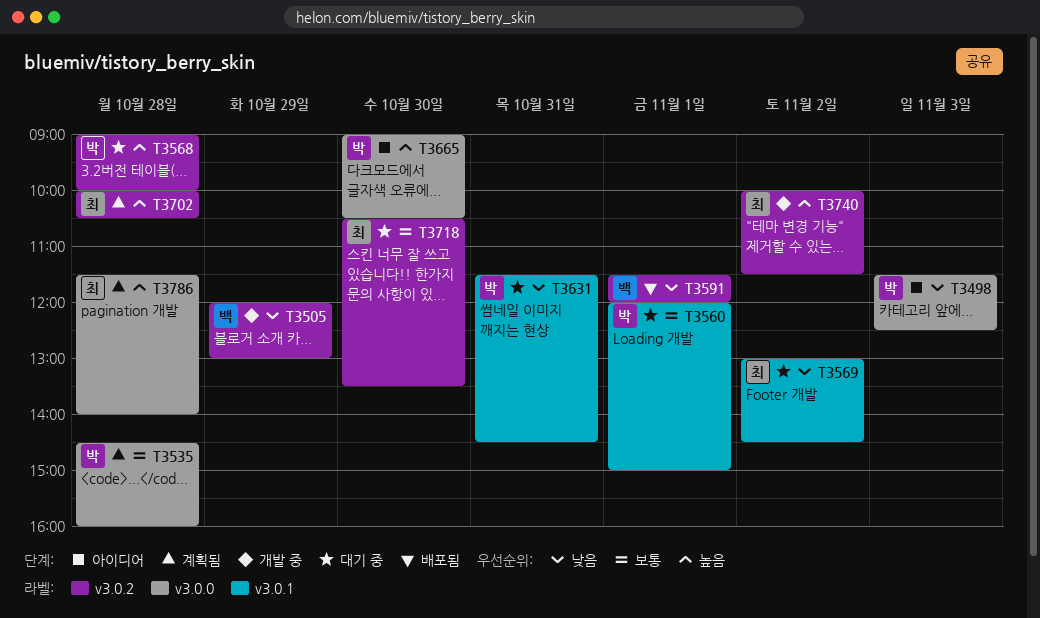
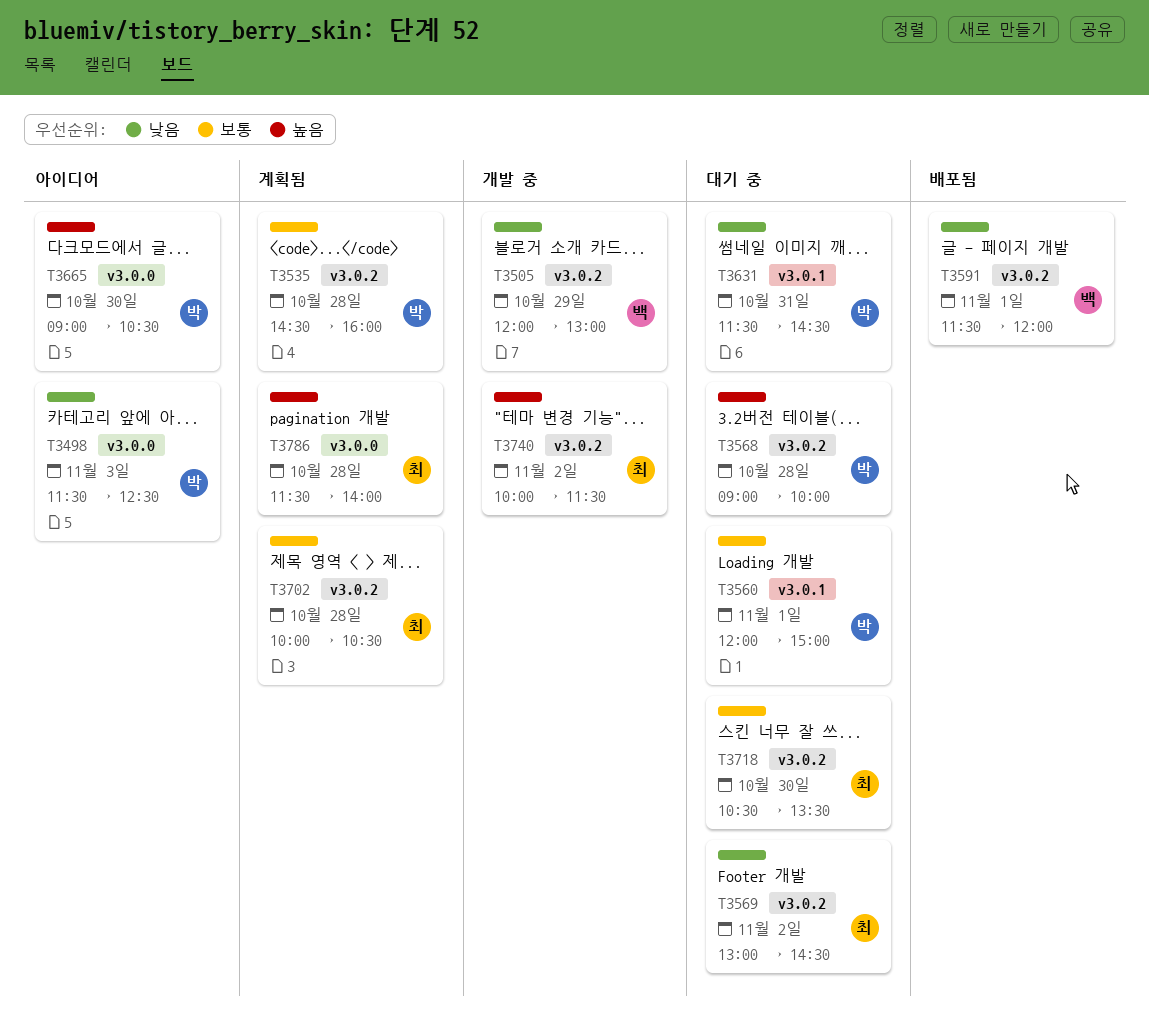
T3535, label: v3.0.0 -> v3.0.2
T3569, label: v3.0.1 -> v3.0.2
T3702, priority: 높음 -> 보통

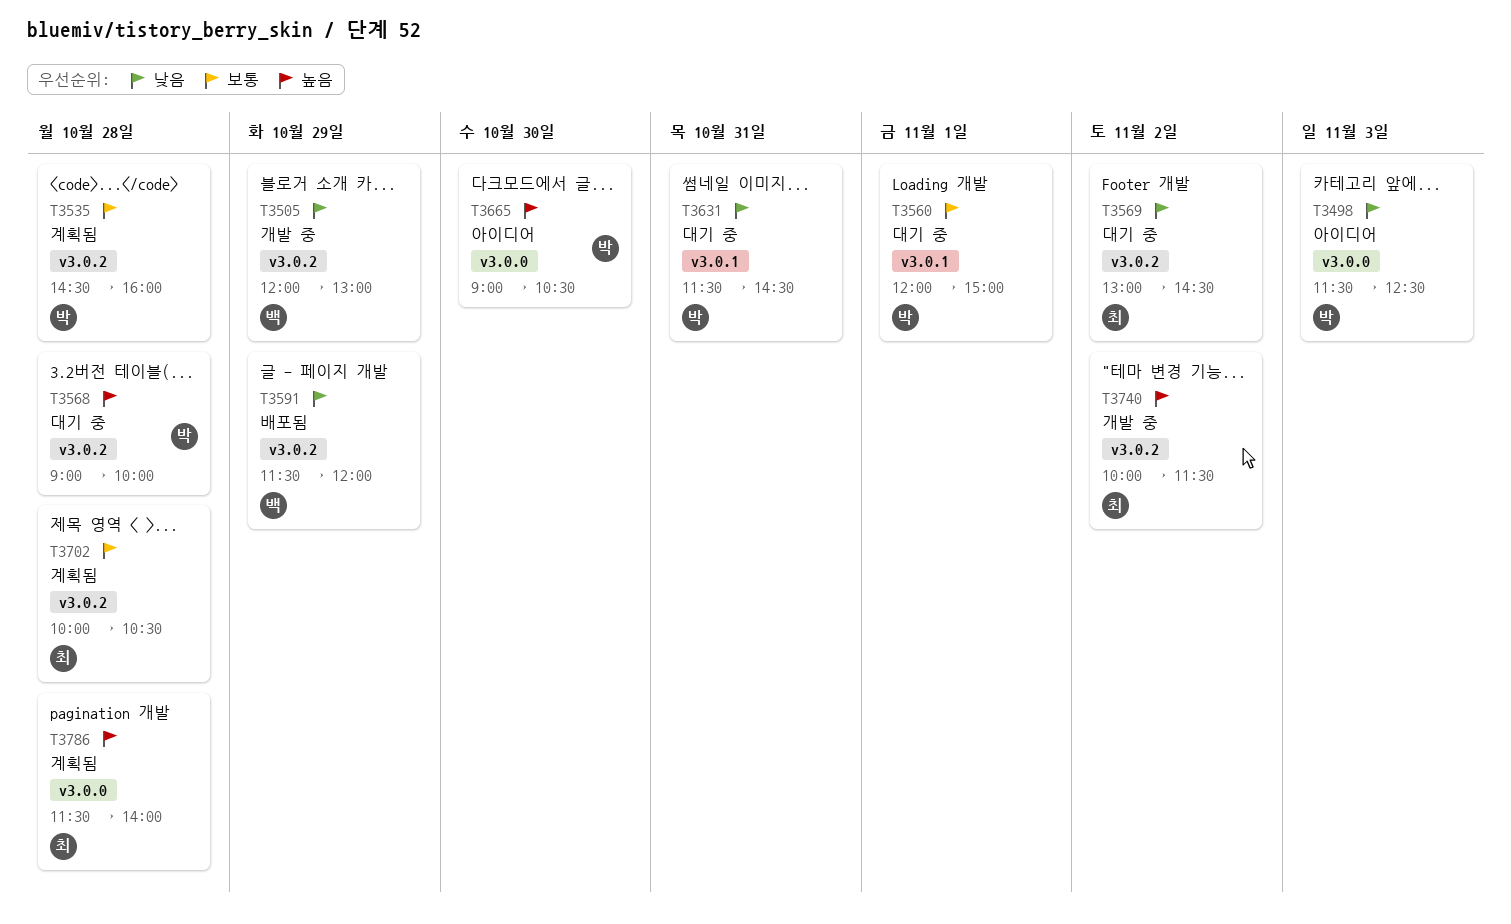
T3591, day: Nov 1 -> Oct 29
T3718: present -> none

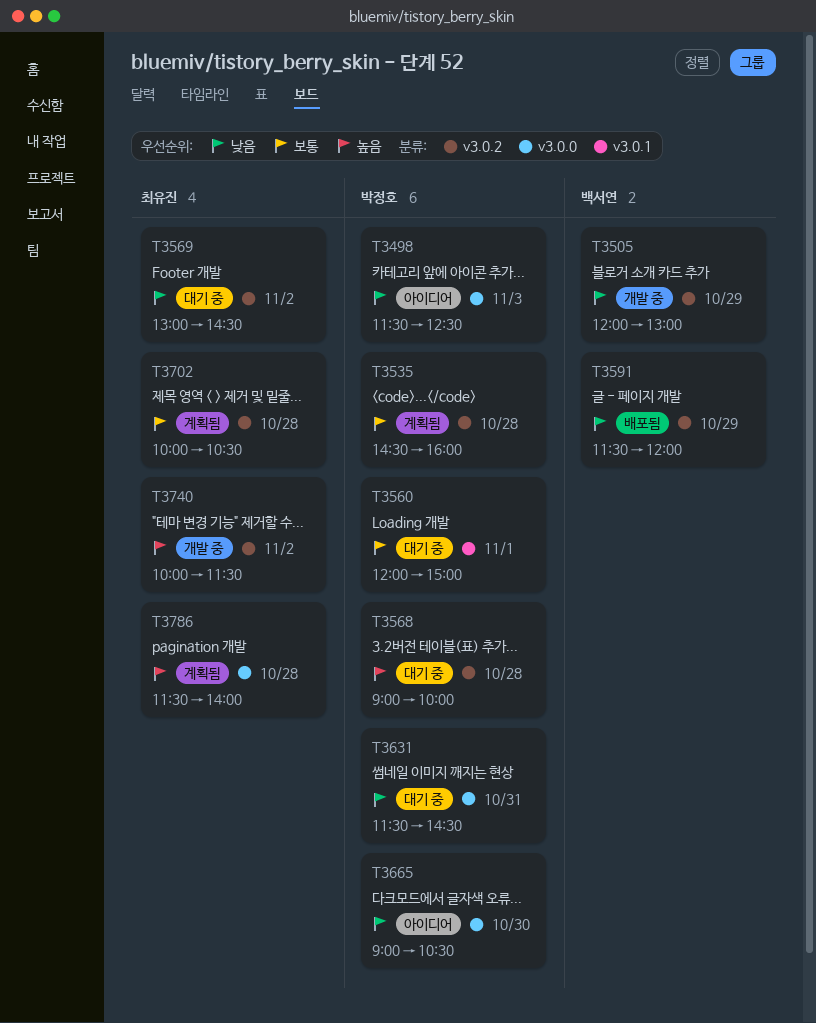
T3631, label: v3.0.1 -> v3.0.0
T3665, priority: 높음 -> 낮음

